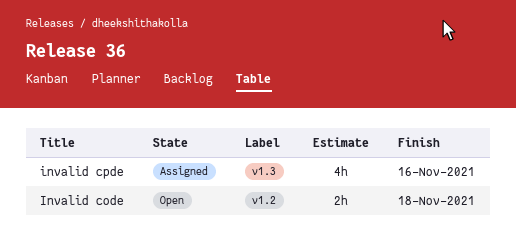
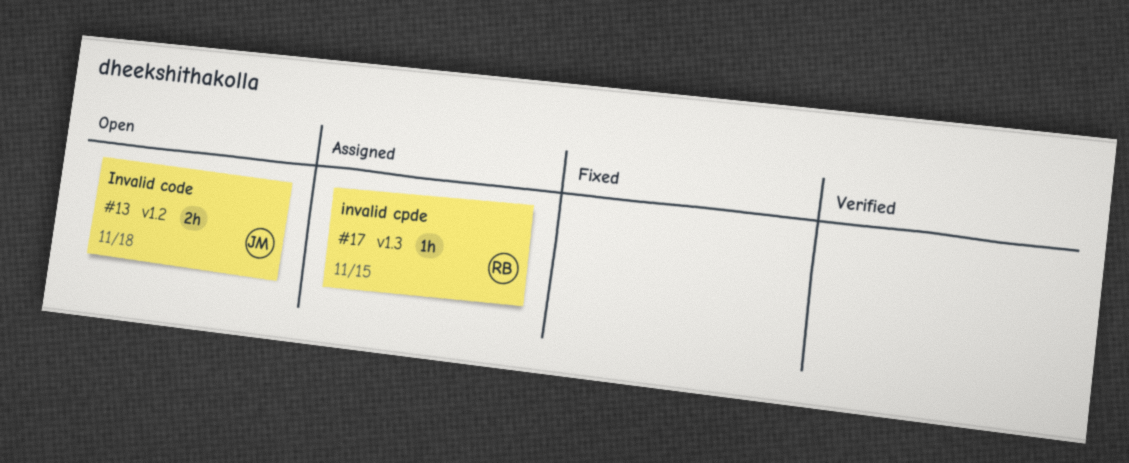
invalid cpde, estimate: 4h -> 1h
invalid cpde, due: Nov 16 -> Nov 15

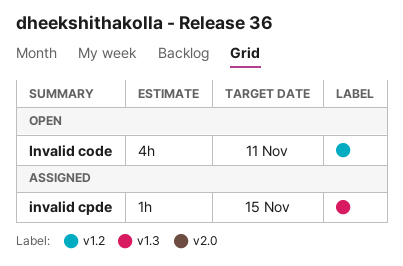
Invalid code, estimate: 2h -> 4h
Invalid code, due: Nov 18 -> Nov 11

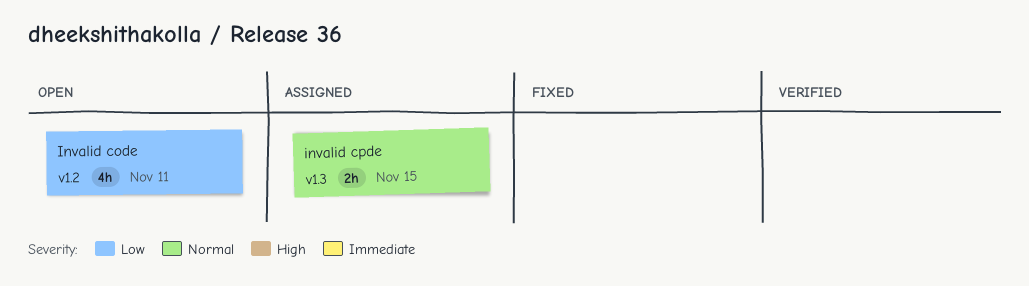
invalid cpde, estimate: 1h -> 2h

